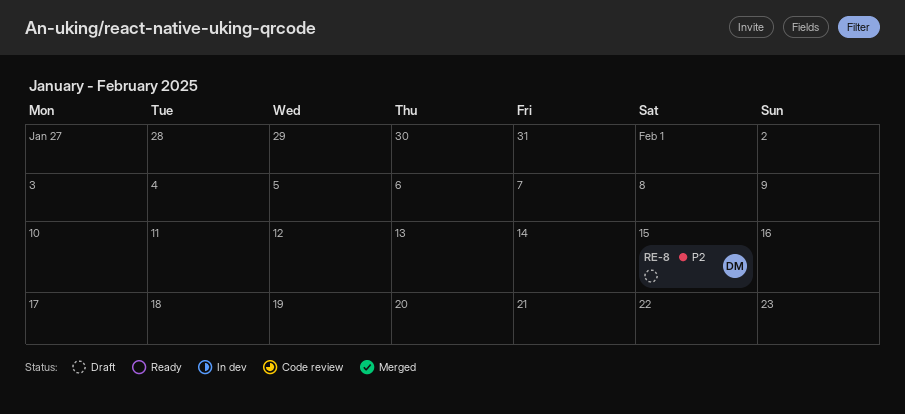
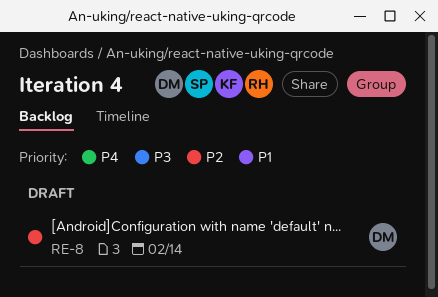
RE-8, due: Feb 15 -> Feb 14

